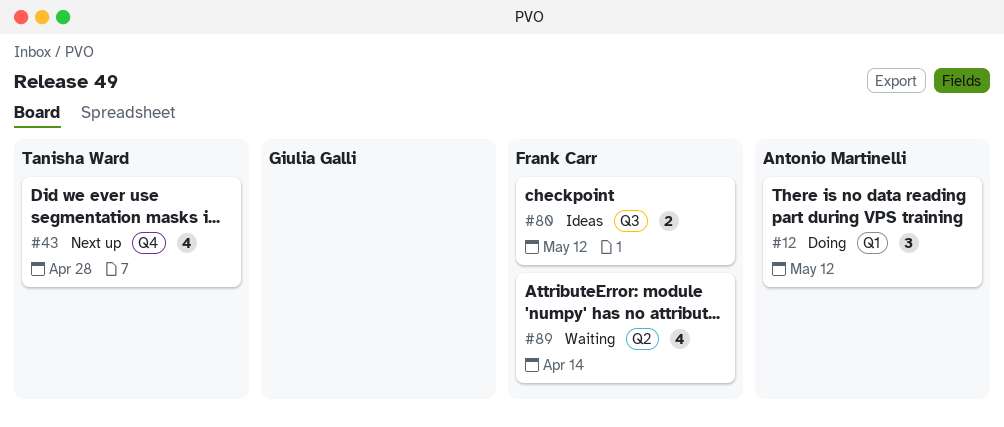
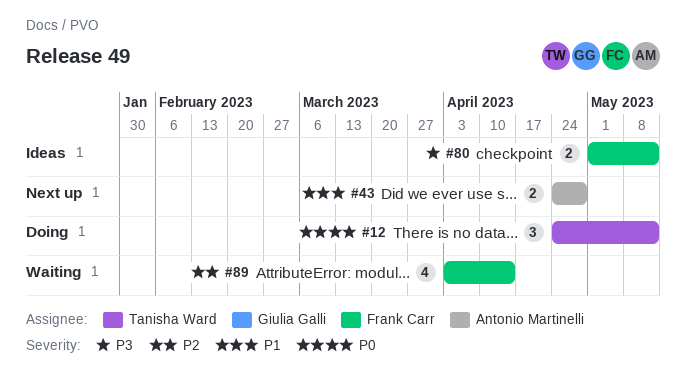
#12, owner: Antonio Martinelli -> Tanisha Ward
#43, owner: Tanisha Ward -> Antonio Martinelli
#43, estimate: 4 -> 2

